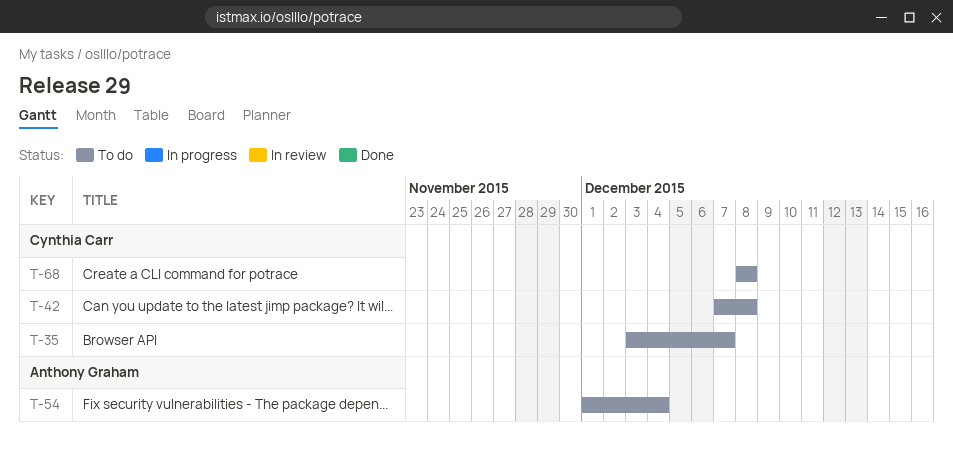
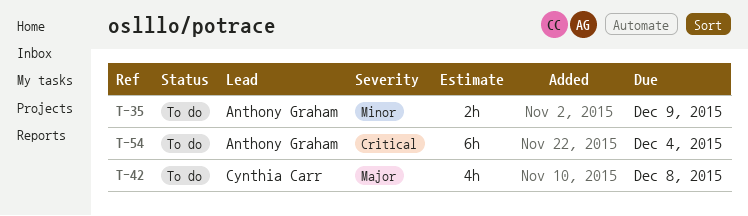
T-35, owner: Cynthia Carr -> Anthony Graham
T-35, due: Dec 7 -> Dec 9
T-68: present -> none

